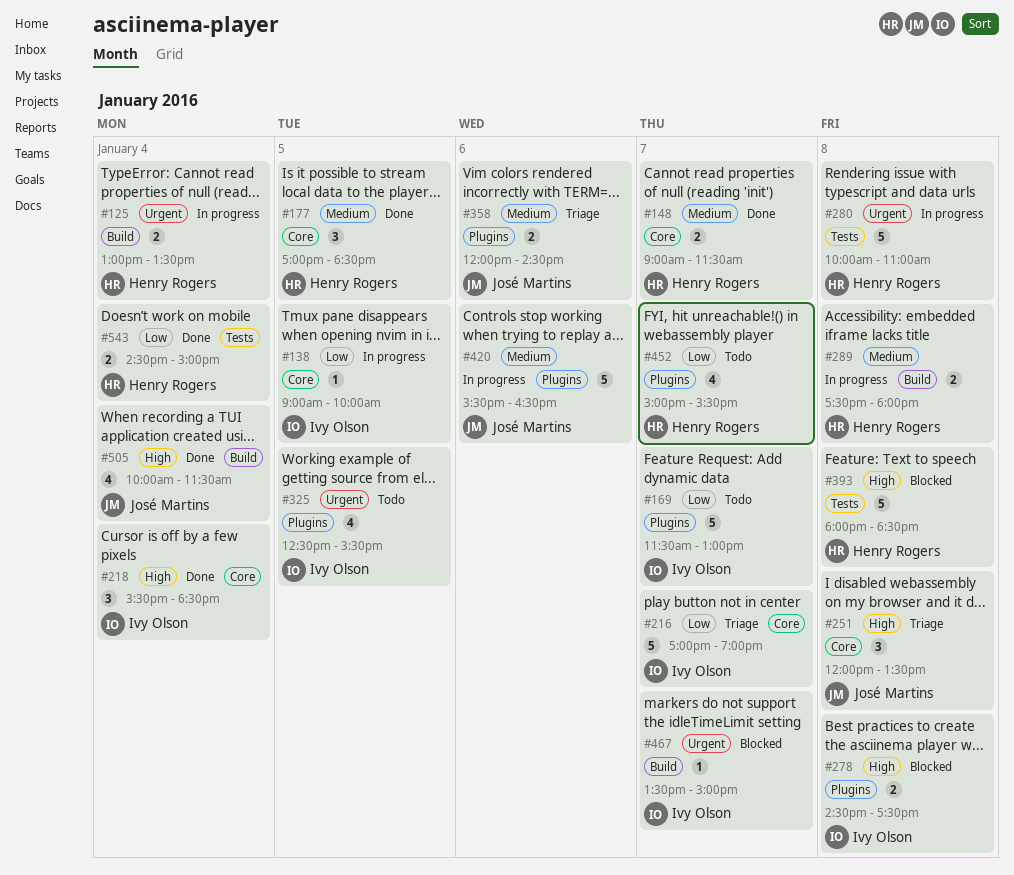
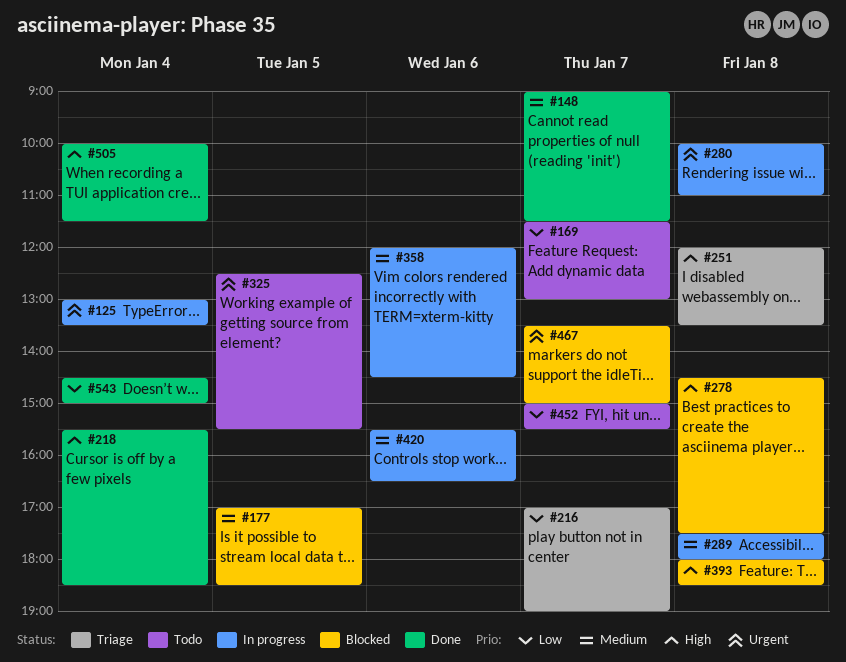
#138: present -> none
#177, status: Done -> Blocked
#358, status: Triage -> In progress

